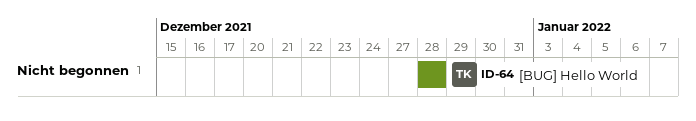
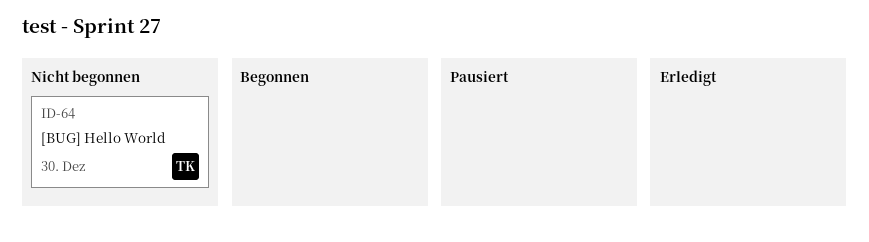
ID-64, due: Dec 28 -> Dec 30

